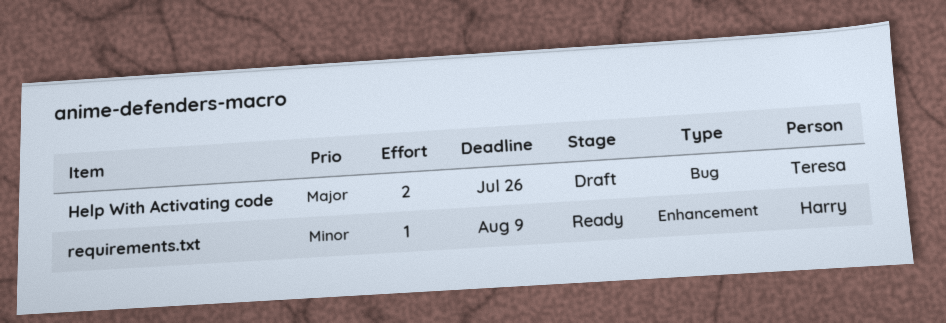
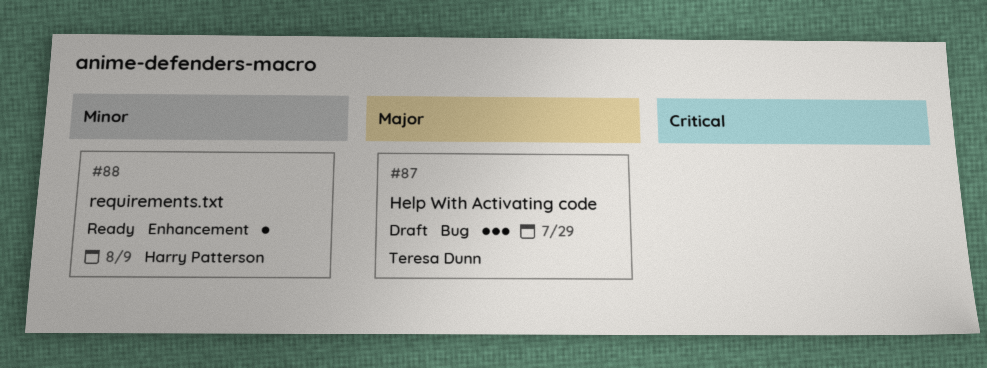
Help With Activating code, estimate: 2 -> 3
Help With Activating code, due: Jul 26 -> Jul 29

